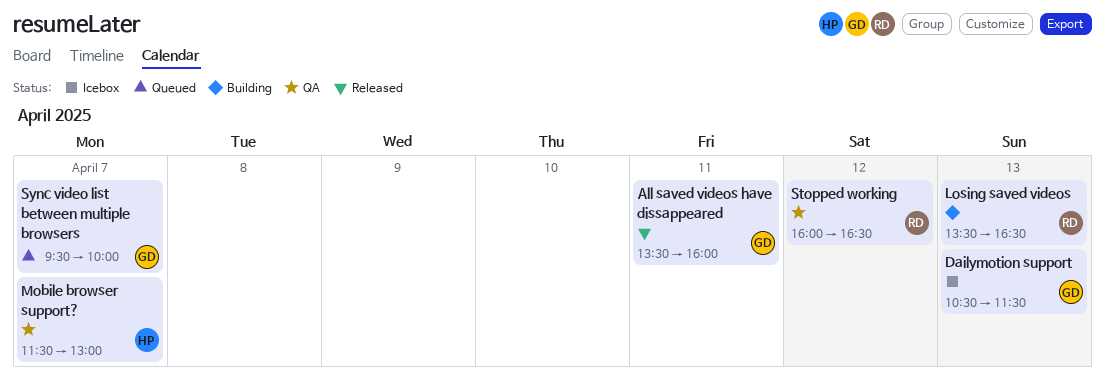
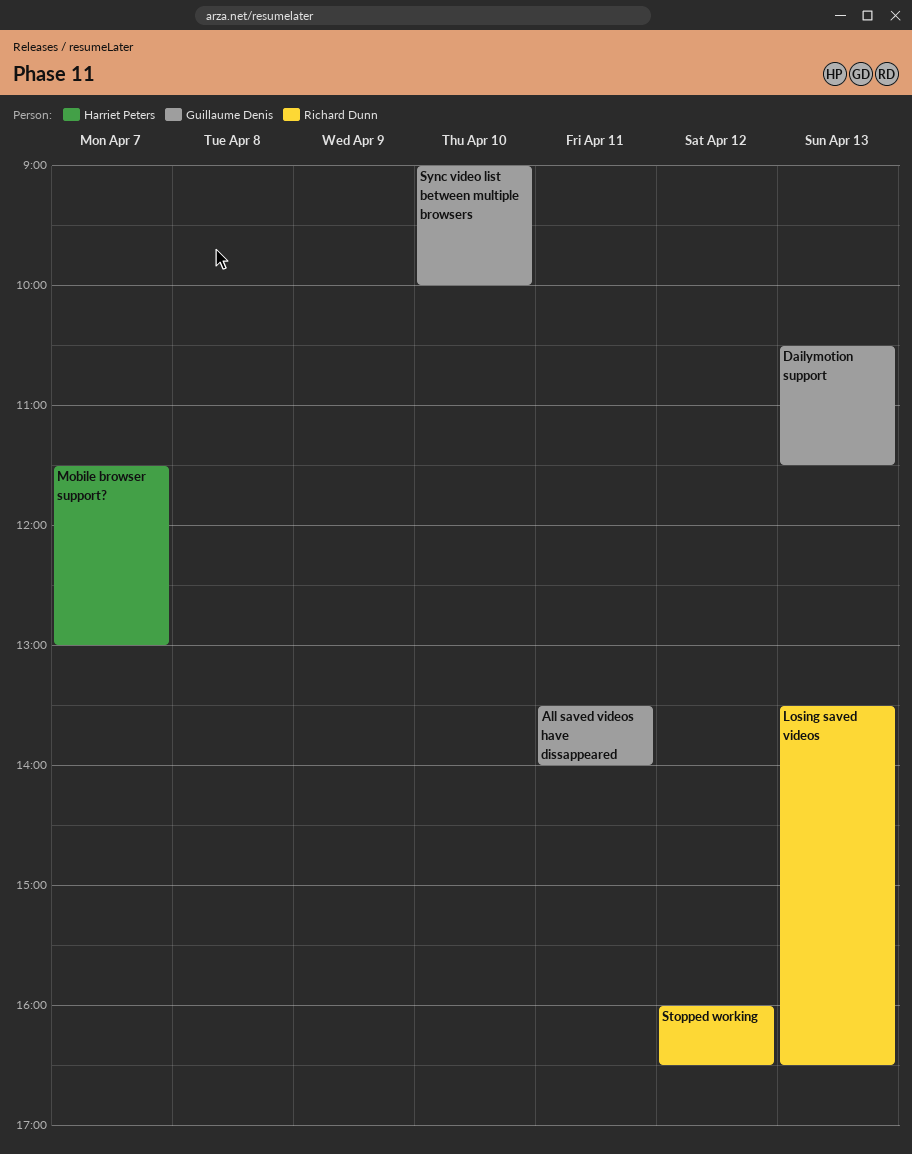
All saved videos have dissappeared, ends: 16:00 -> 14:00
Sync video list between multiple browsers, day: Apr 7 -> Apr 10
Sync video list between multiple browsers, begins: 09:30 -> 09:00

